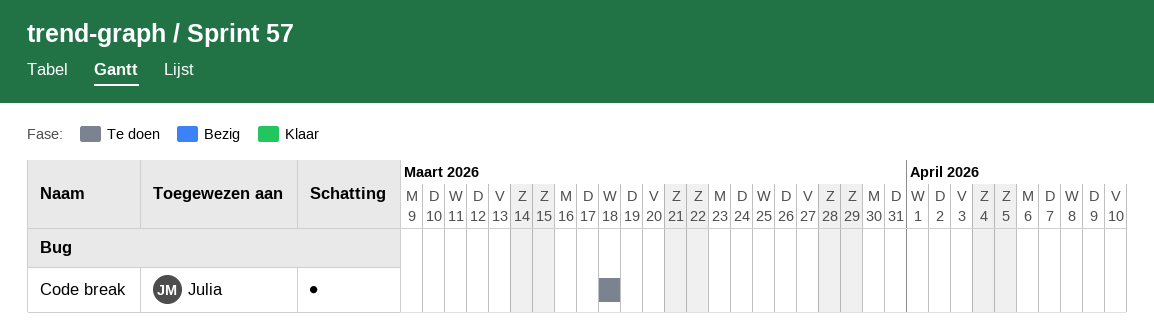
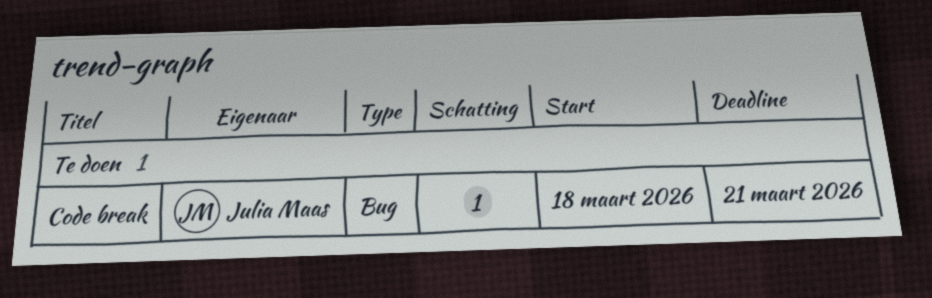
Code break, due: Mar 18 -> Mar 21

